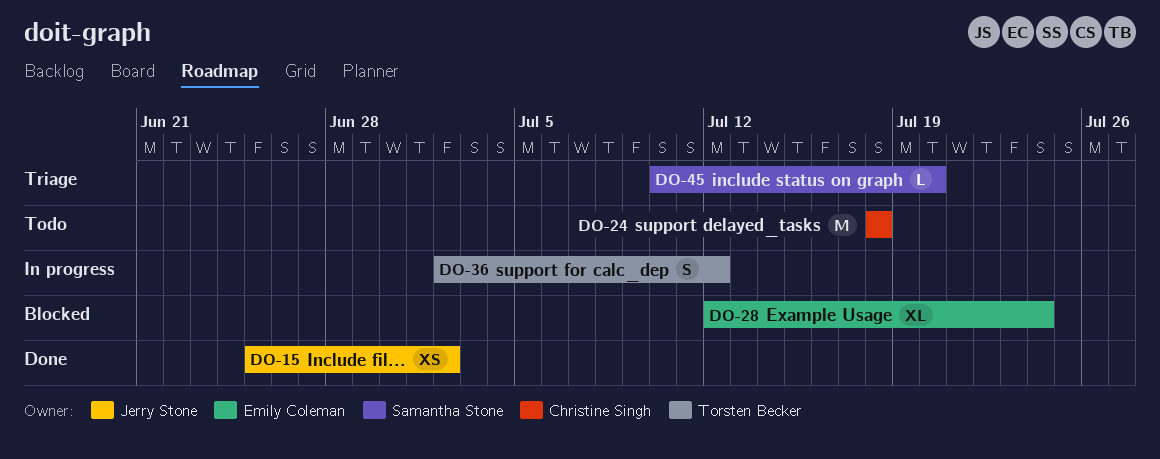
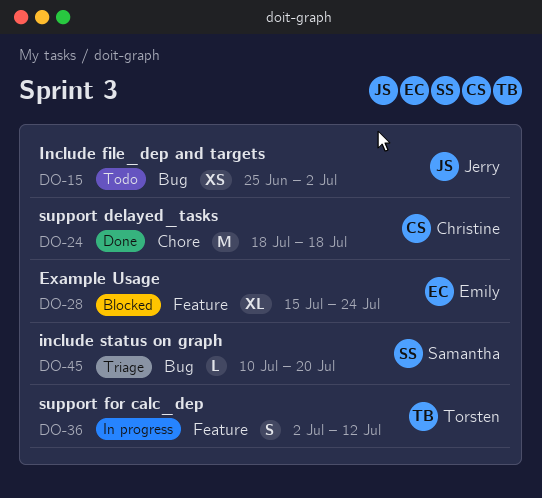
DO-15, status: Done -> Todo
DO-24, status: Todo -> Done
DO-28, start: Jul 12 -> Jul 15

